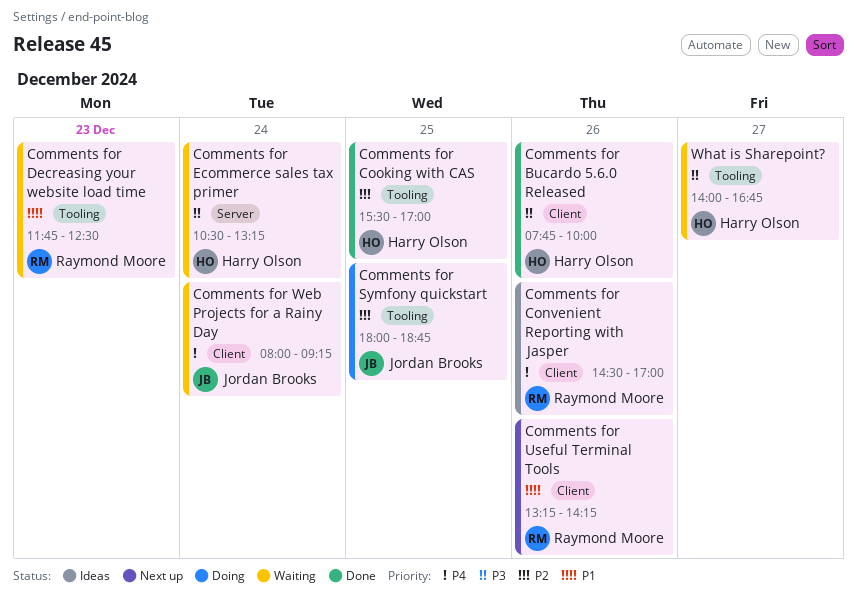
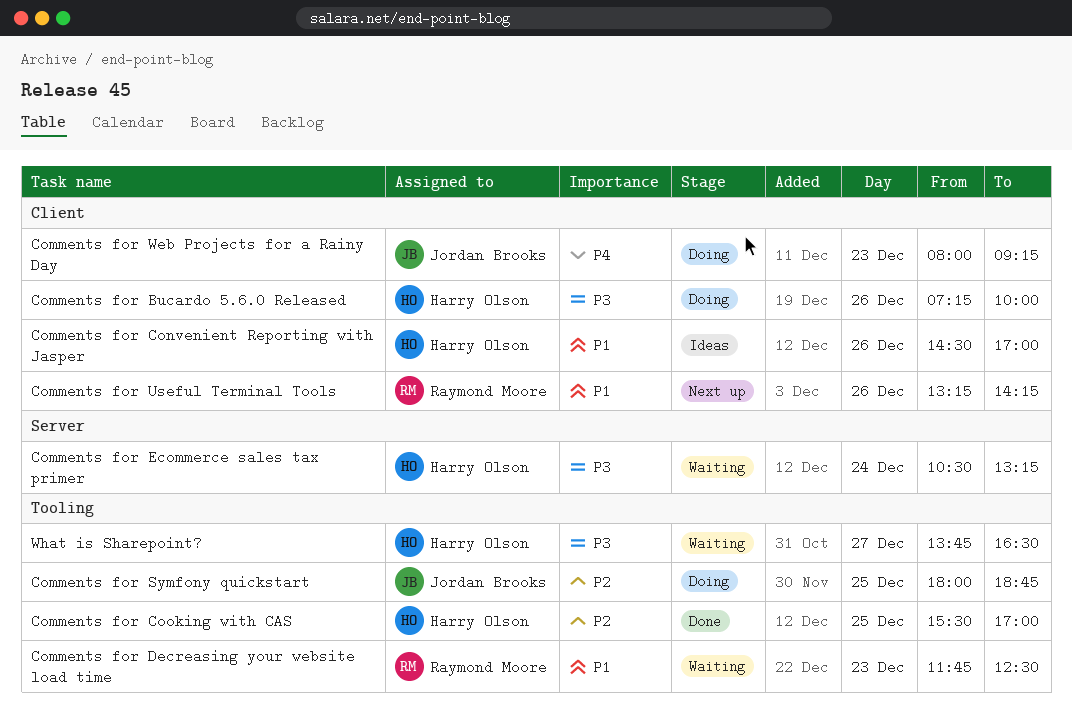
Comments for Bucardo 5.6.0 Released, status: Done -> Doing
Comments for Bucardo 5.6.0 Released, begins: 07:45 -> 07:15
Comments for Convenient Reporting with Jasper, owner: Raymond Moore -> Harry Olson
Comments for Convenient Reporting with Jasper, priority: P4 -> P1
Comments for Web Projects for a Rainy Day, status: Waiting -> Doing
Comments for Web Projects for a Rainy Day, day: Dec 24 -> Dec 23
What is Sharepoint?, begins: 14:00 -> 13:45
What is Sharepoint?, ends: 16:45 -> 16:30

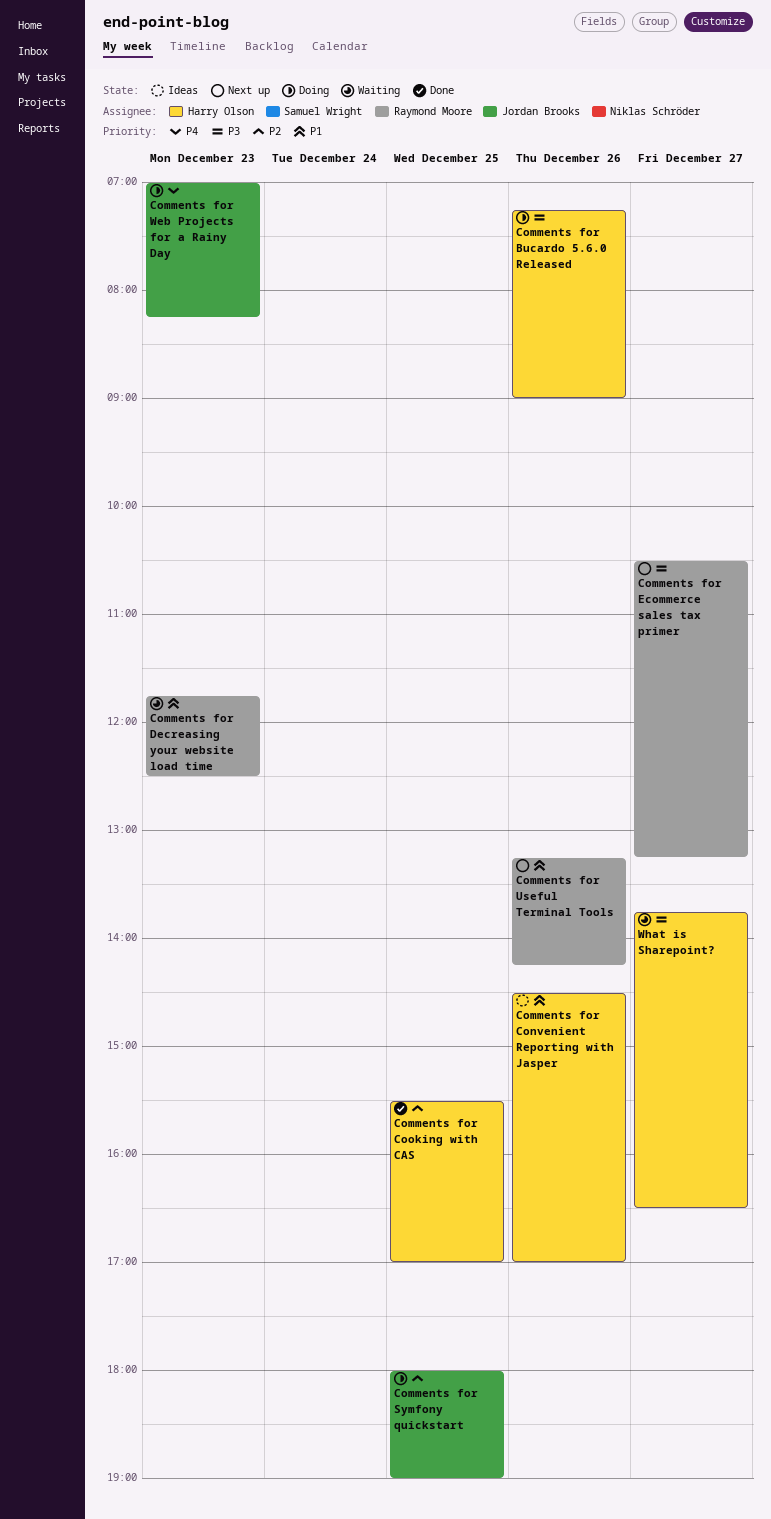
Comments for Bucardo 5.6.0 Released, ends: 10:00 -> 09:00
Comments for Ecommerce sales tax primer, status: Waiting -> Next up
Comments for Ecommerce sales tax primer, owner: Harry Olson -> Raymond Moore
Comments for Ecommerce sales tax primer, day: Dec 24 -> Dec 27
Comments for Symfony quickstart, ends: 18:45 -> 19:00
Comments for Web Projects for a Rainy Day, begins: 08:00 -> 07:00
Comments for Web Projects for a Rainy Day, ends: 09:15 -> 08:15

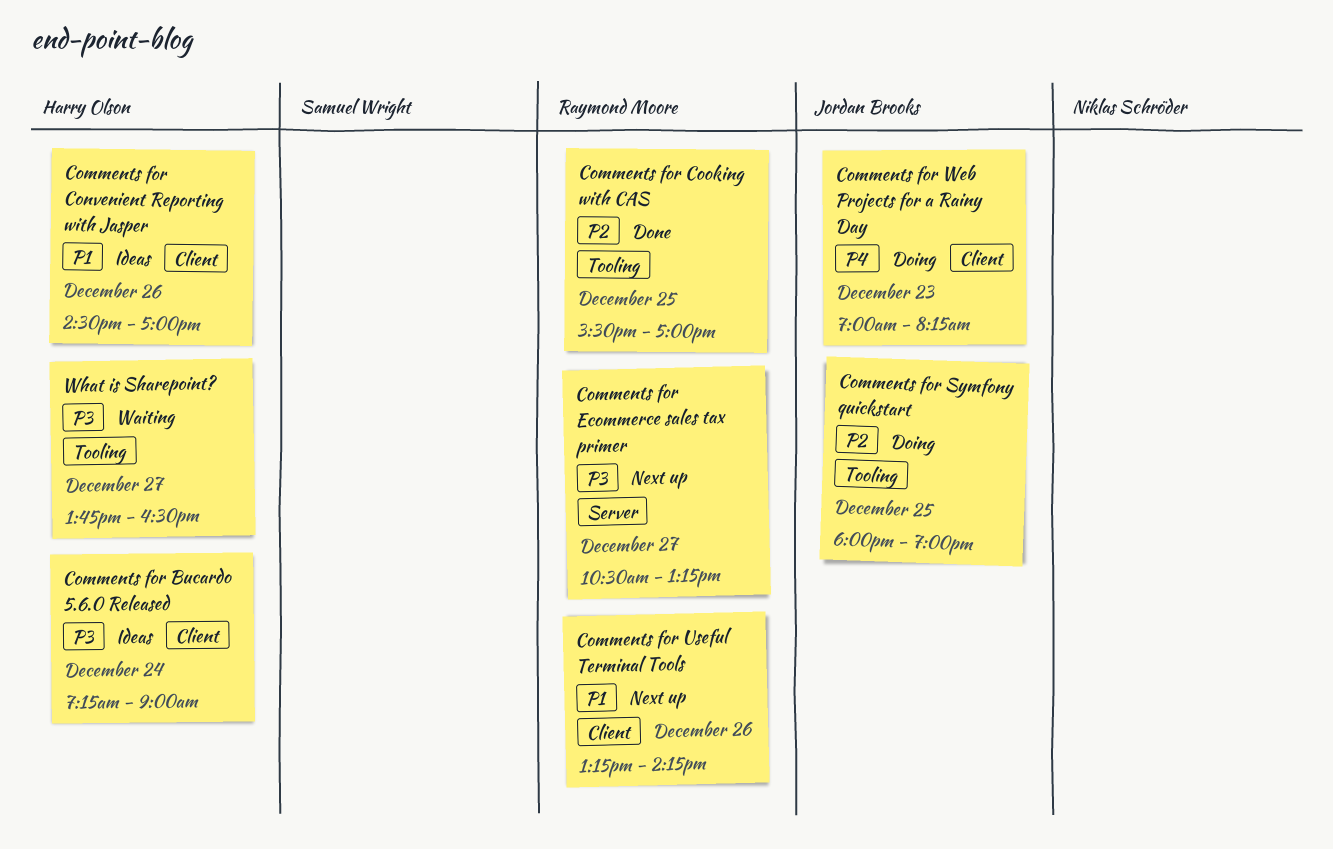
Comments for Bucardo 5.6.0 Released, status: Doing -> Ideas
Comments for Bucardo 5.6.0 Released, day: Dec 26 -> Dec 24
Comments for Cooking with CAS, owner: Harry Olson -> Raymond Moore
Comments for Decreasing your website load time: present -> none

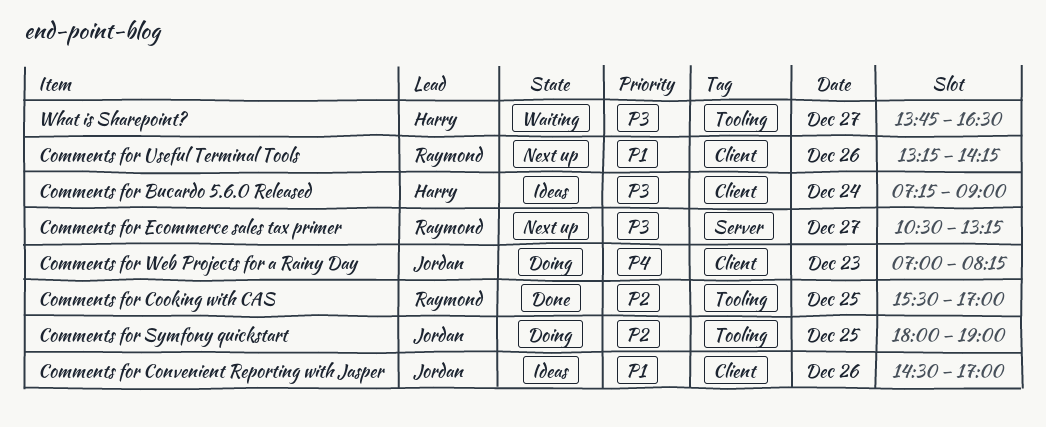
Comments for Convenient Reporting with Jasper, owner: Harry Olson -> Jordan Brooks

